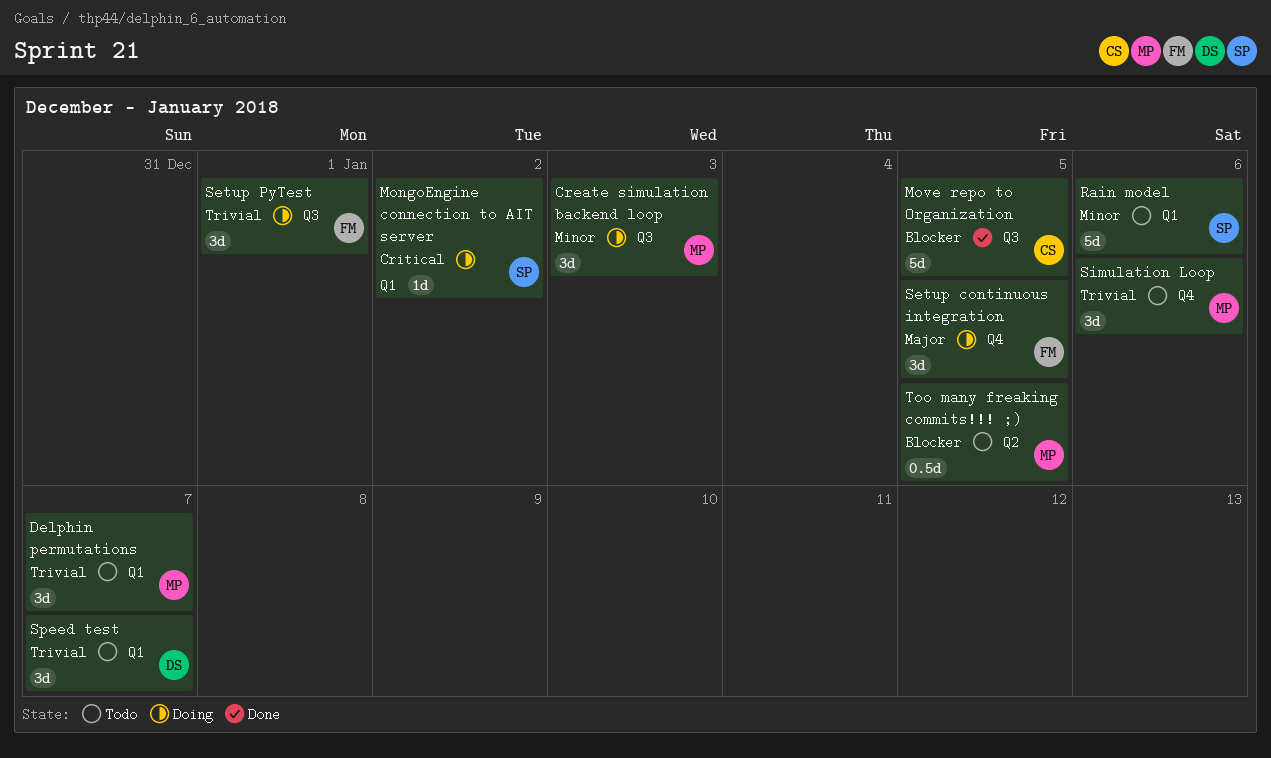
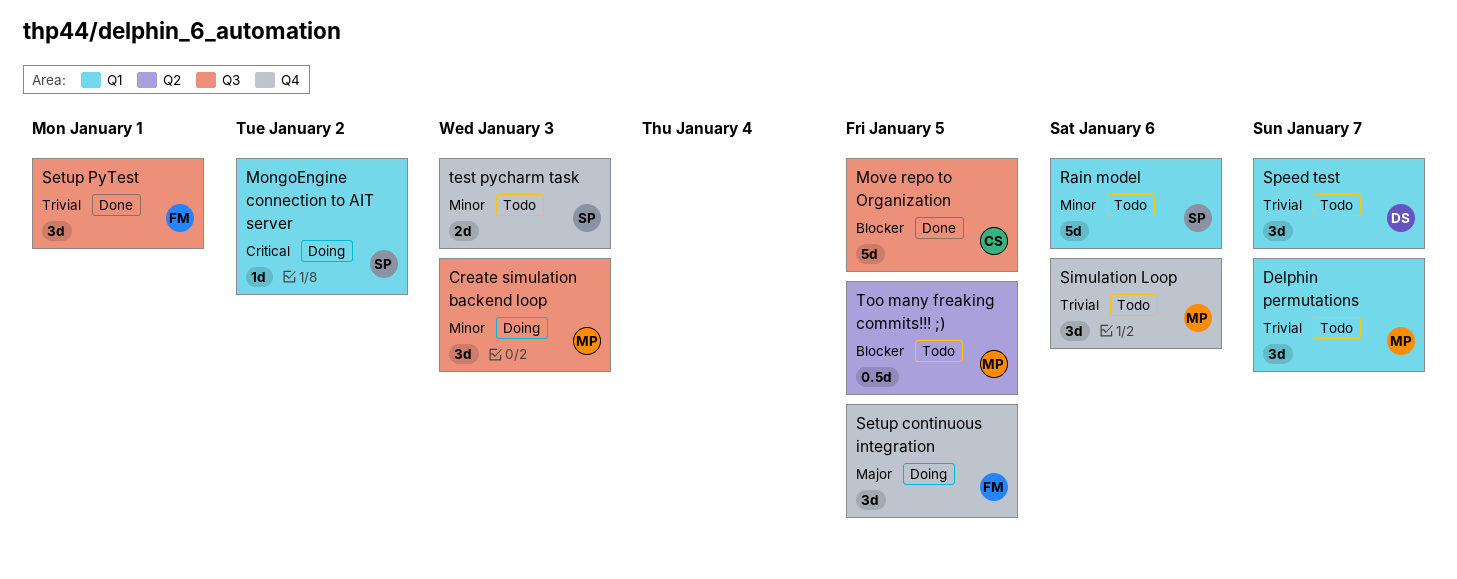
Setup PyTest, status: Doing -> Done
test pycharm task: none -> present

